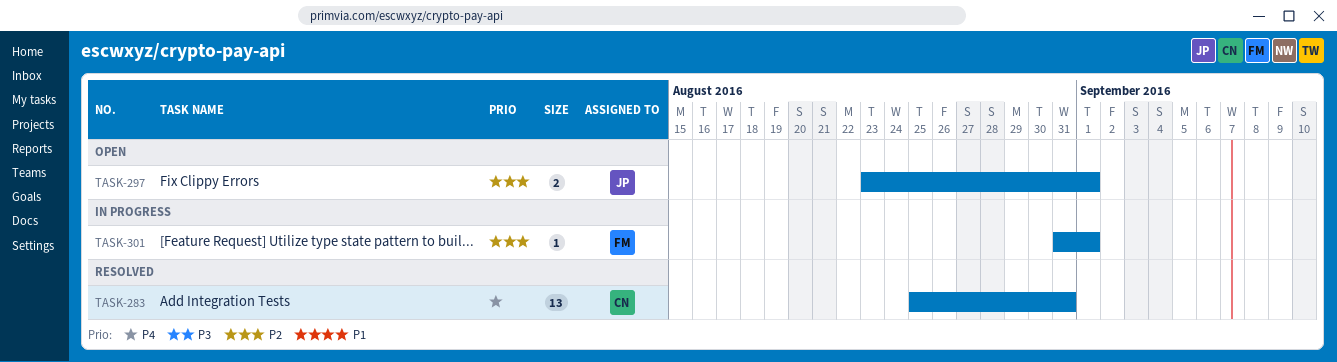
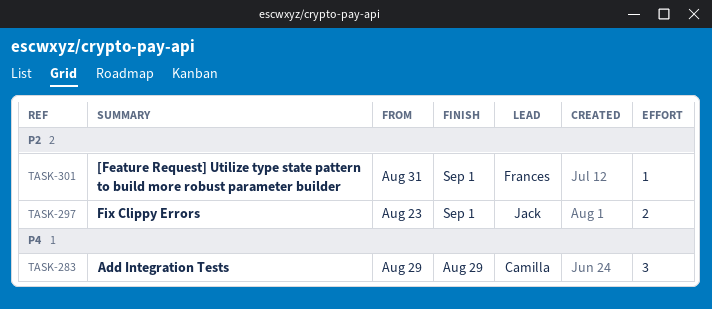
TASK-283, estimate: 13 -> 3
TASK-283, start: Aug 25 -> Aug 29
TASK-283, due: Aug 31 -> Aug 29

